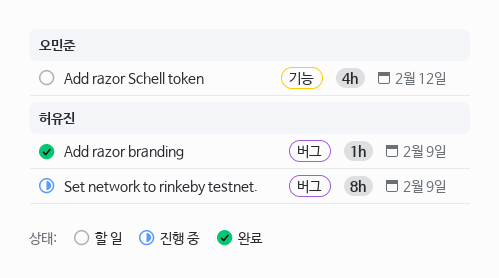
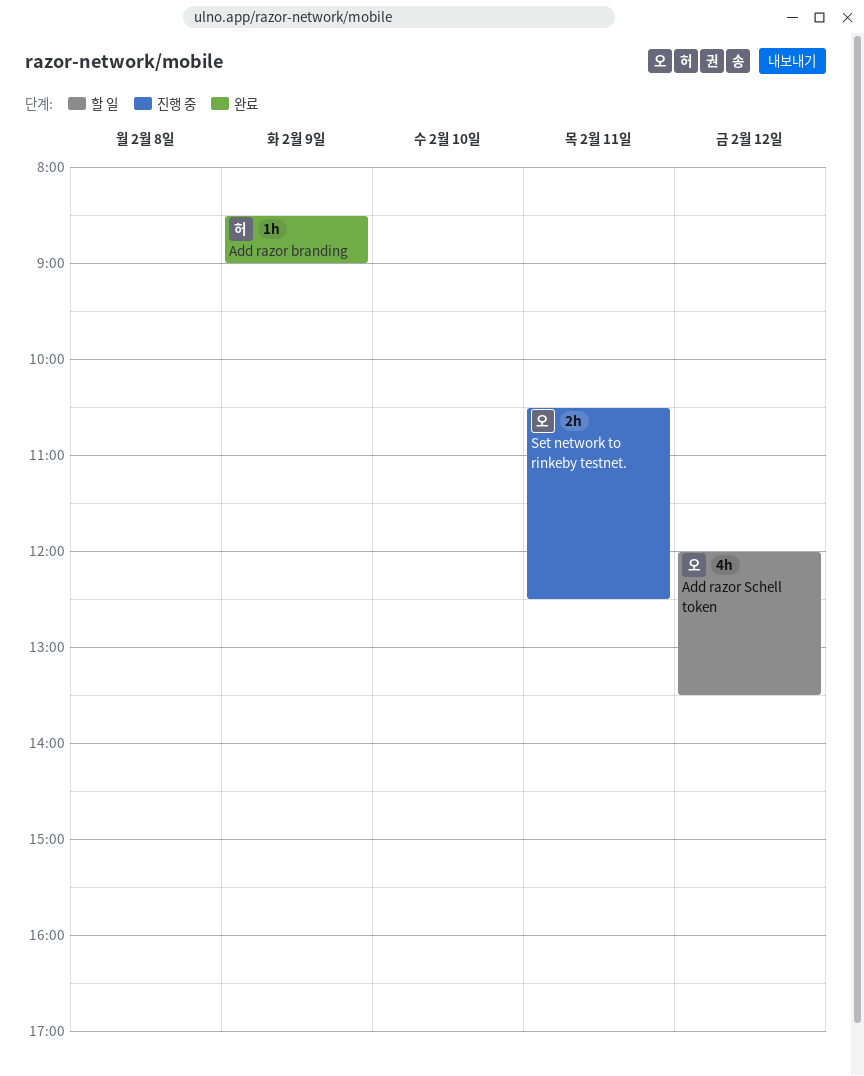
Set network to rinkeby testnet., owner: 허유진 -> 오민준
Set network to rinkeby testnet., estimate: 8h -> 2h
Set network to rinkeby testnet., day: Feb 9 -> Feb 11

